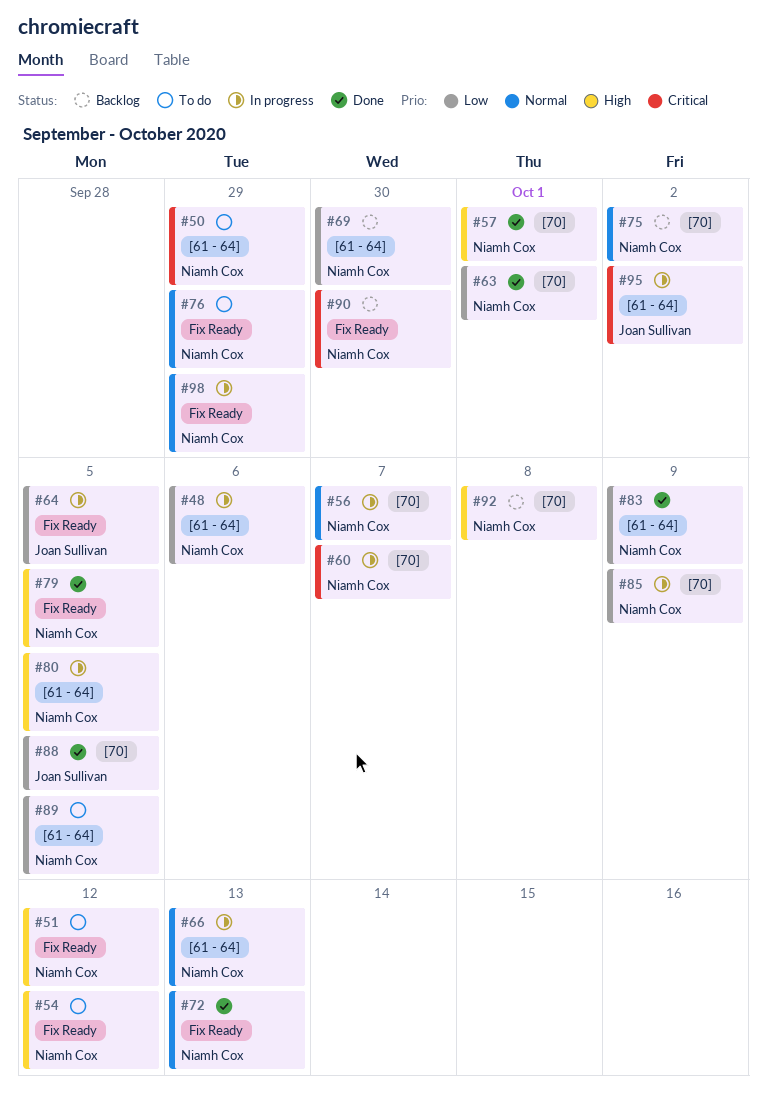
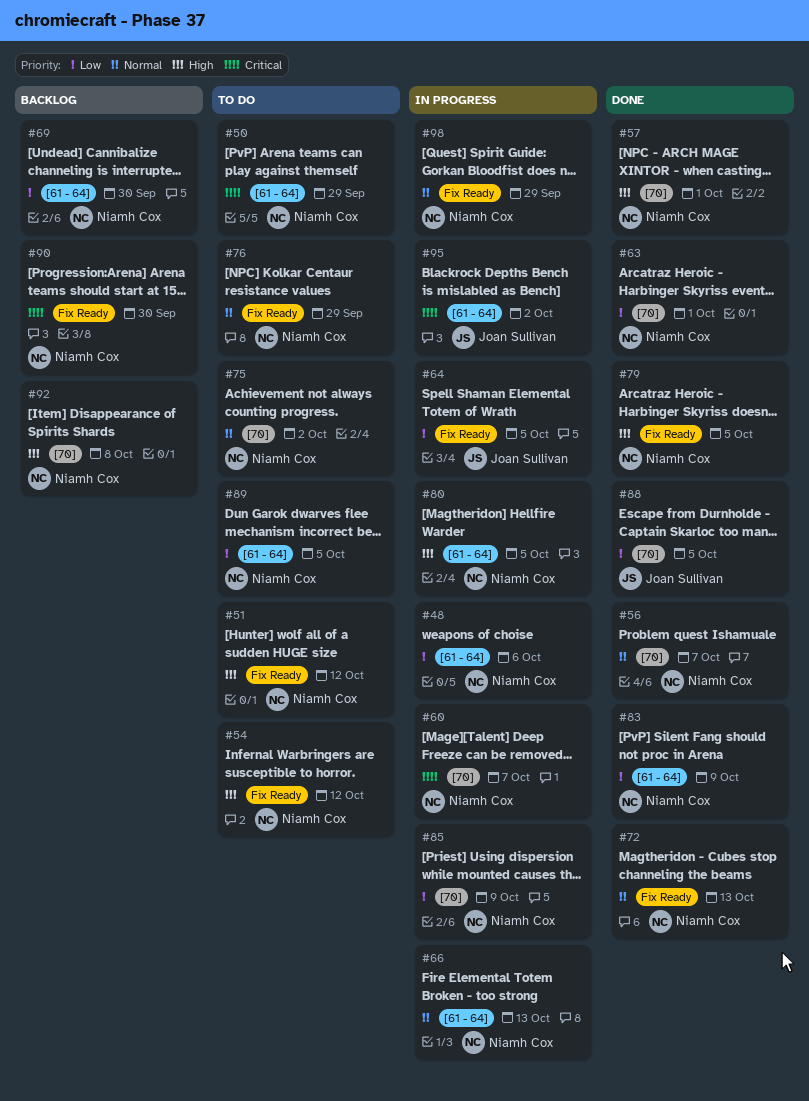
#56, status: In progress -> Done
#75, status: Backlog -> To do

